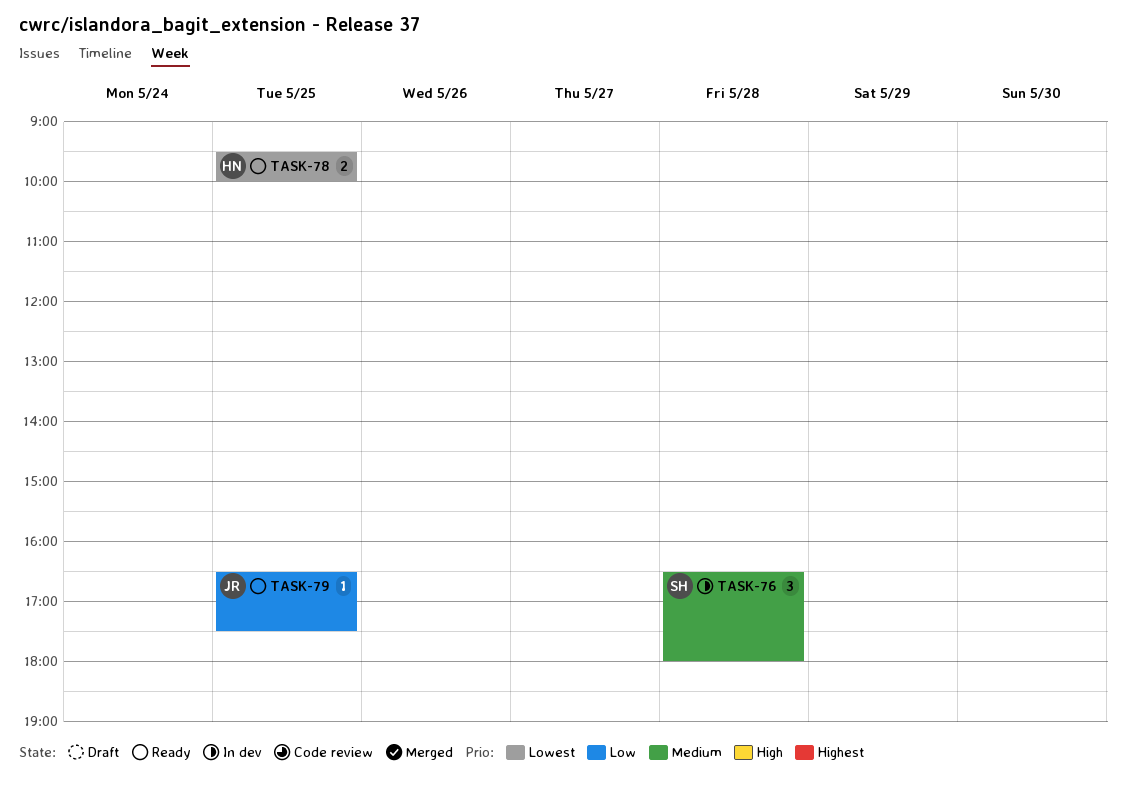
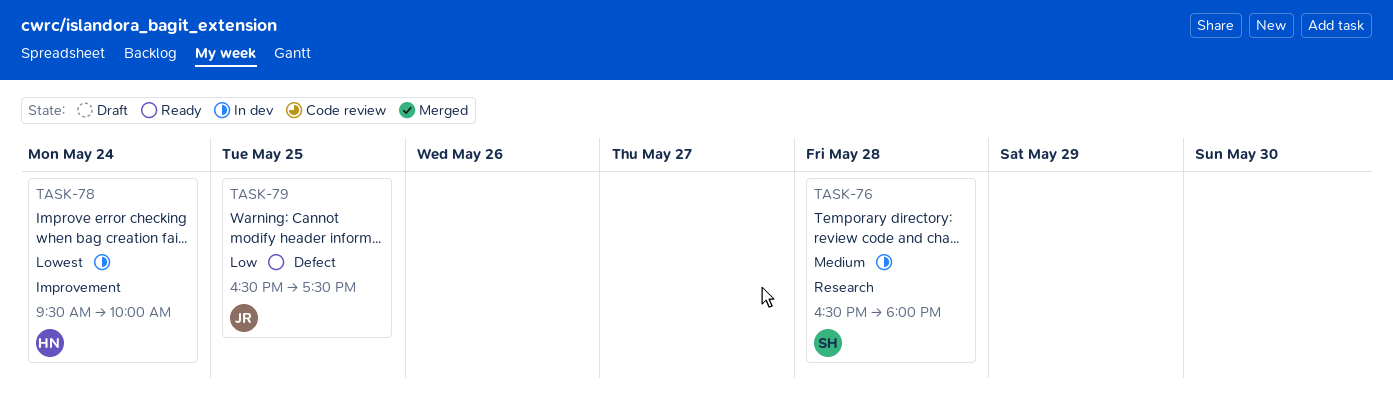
TASK-78, status: Ready -> In dev
TASK-78, day: May 25 -> May 24

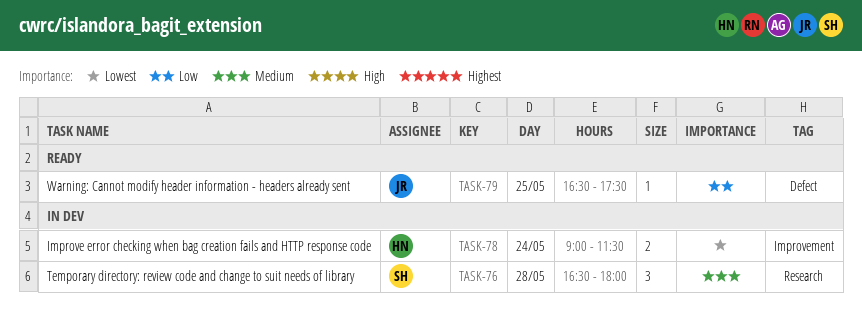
TASK-78, begins: 09:30 -> 09:00
TASK-78, ends: 10:00 -> 11:30

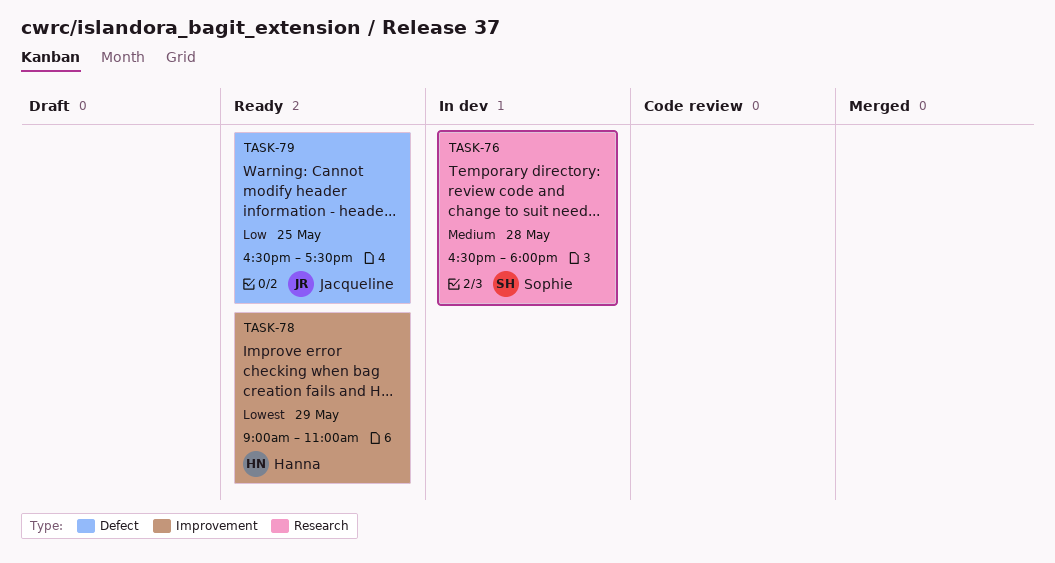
TASK-78, status: In dev -> Ready
TASK-78, day: May 24 -> May 29
TASK-78, ends: 11:30 -> 11:00

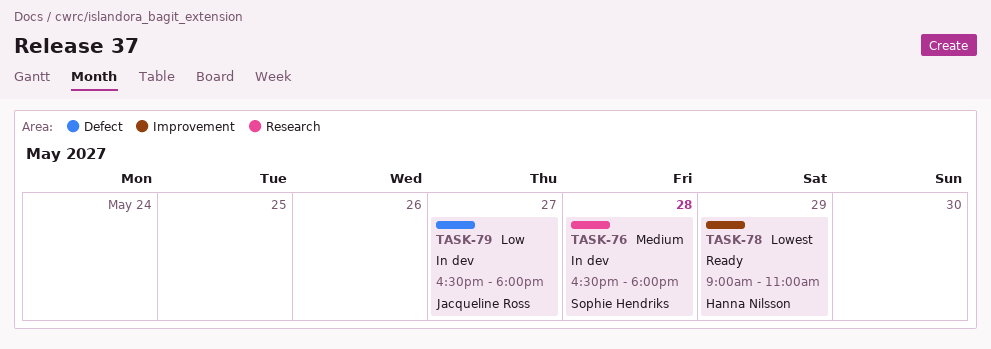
TASK-79, status: Ready -> In dev
TASK-79, day: May 25 -> May 27
TASK-79, ends: 17:30 -> 18:00

